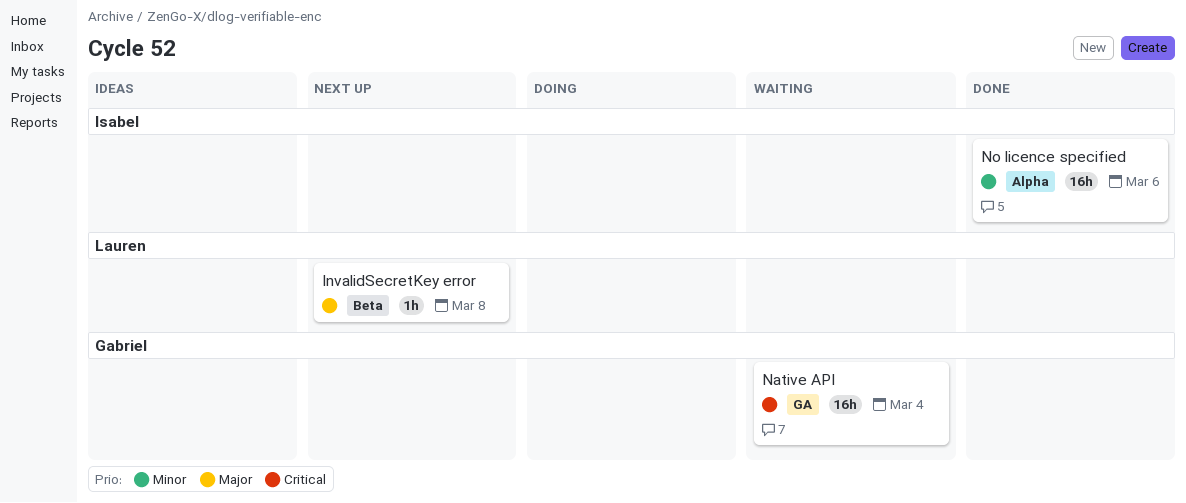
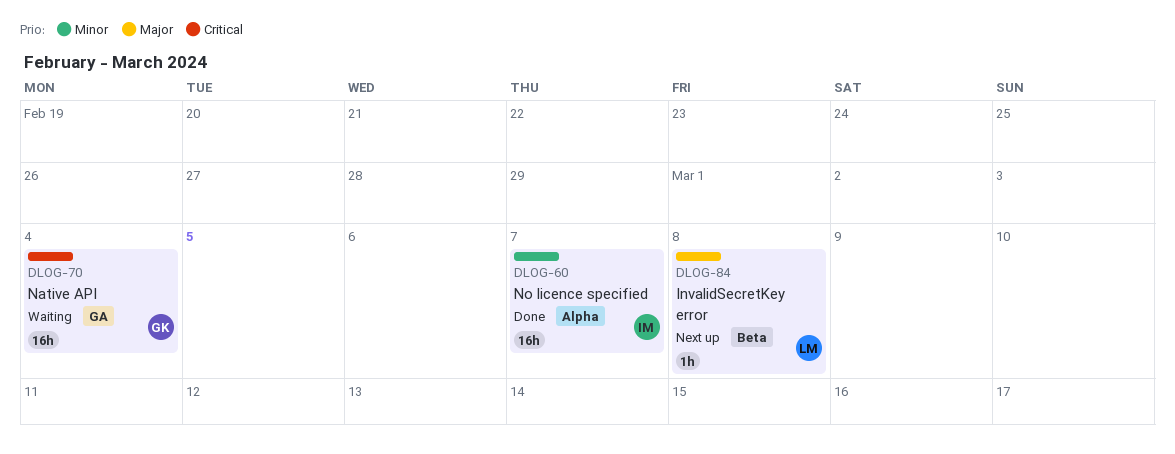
No licence specified, due: Mar 6 -> Mar 7

